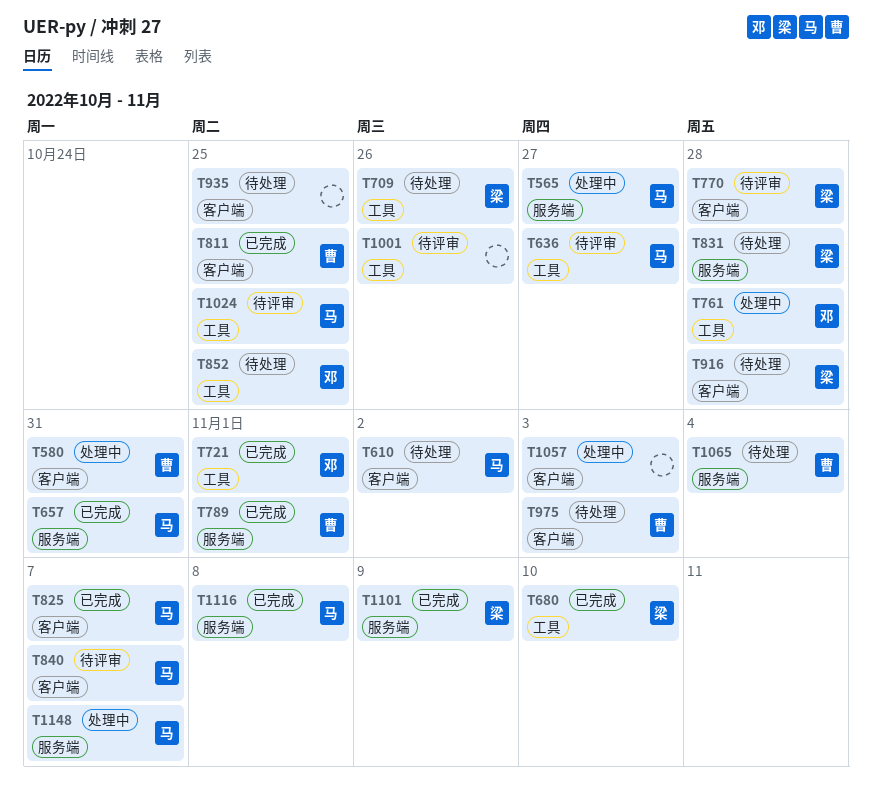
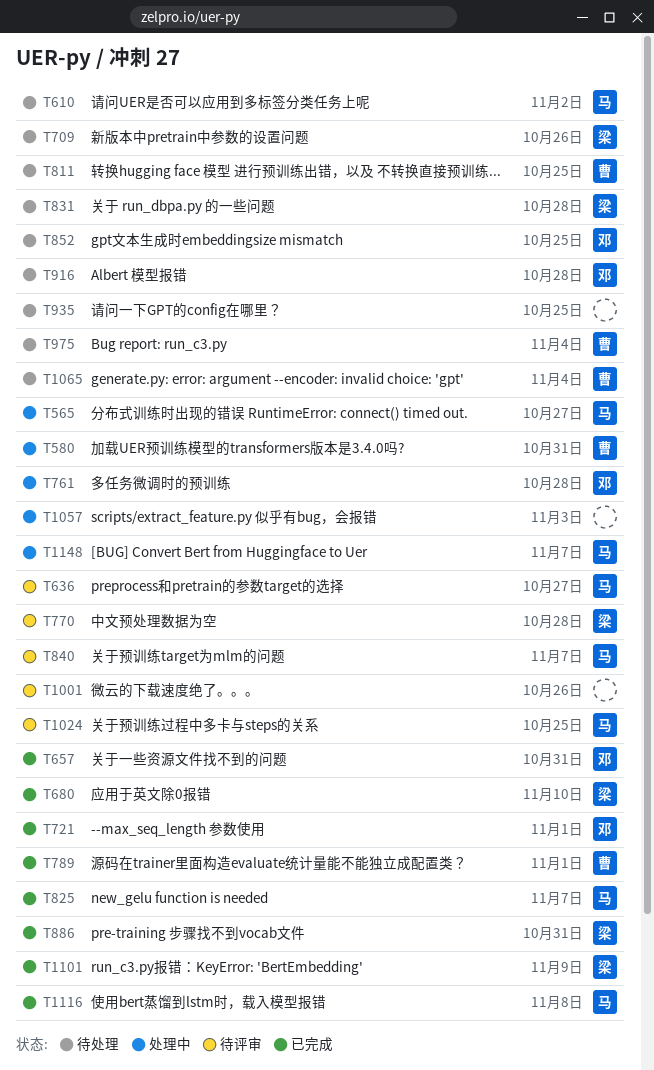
T657, owner: 马 -> 邓
T811, status: 已完成 -> 待处理
T886: none -> present
T916, owner: 梁 -> 邓
T975, due: Nov 3 -> Nov 4

